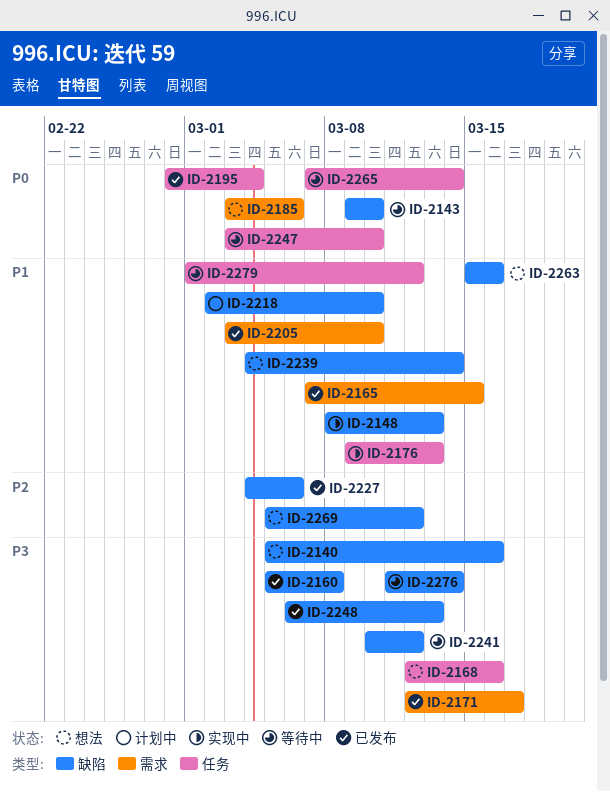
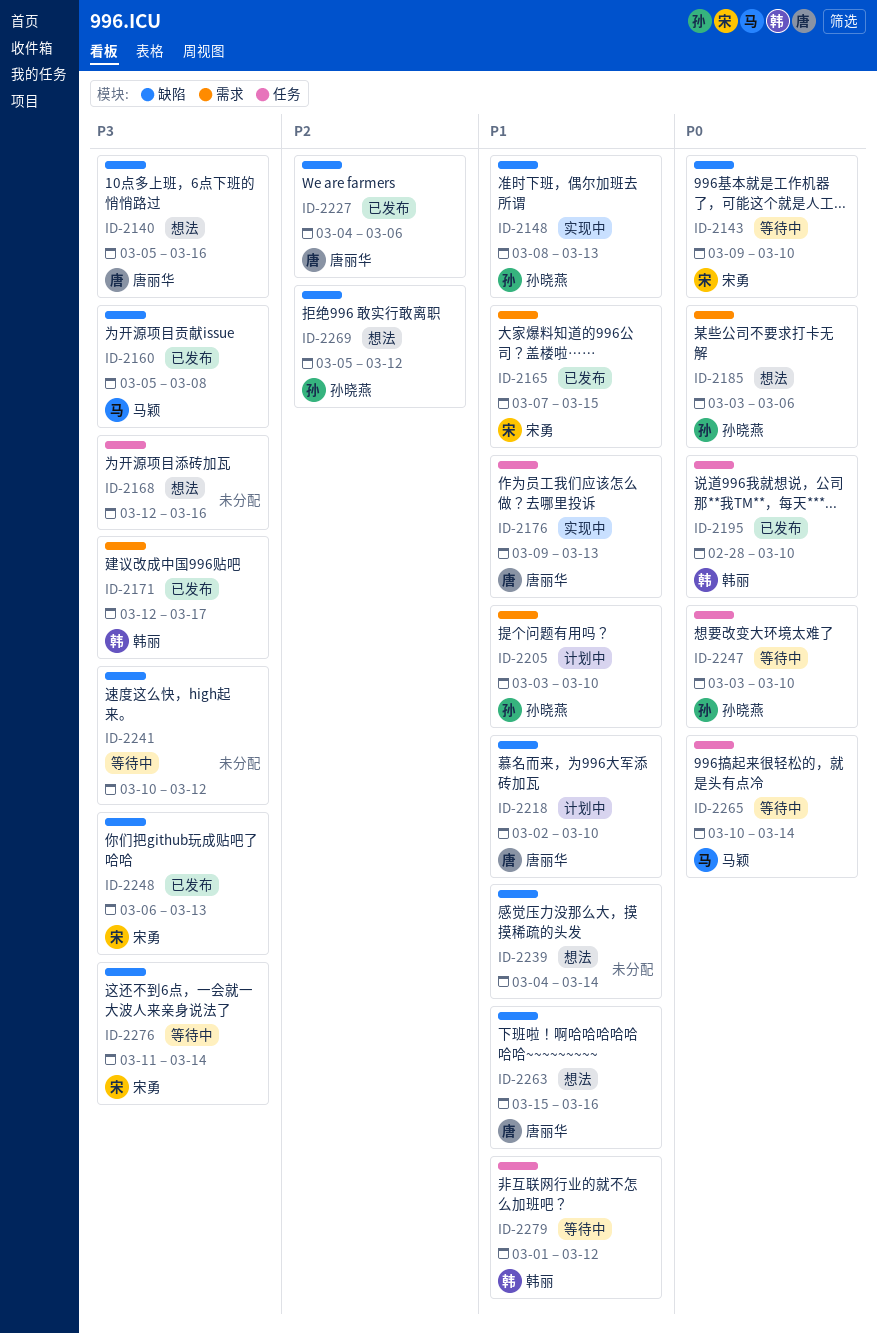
ID-2195, due: Mar 4 -> Mar 10
ID-2205, status: 已发布 -> 计划中
ID-2265, start: Mar 7 -> Mar 10

